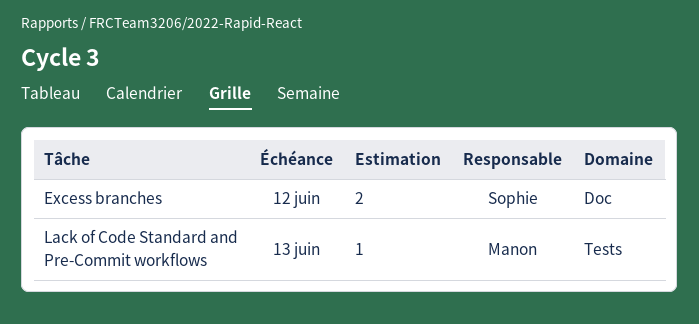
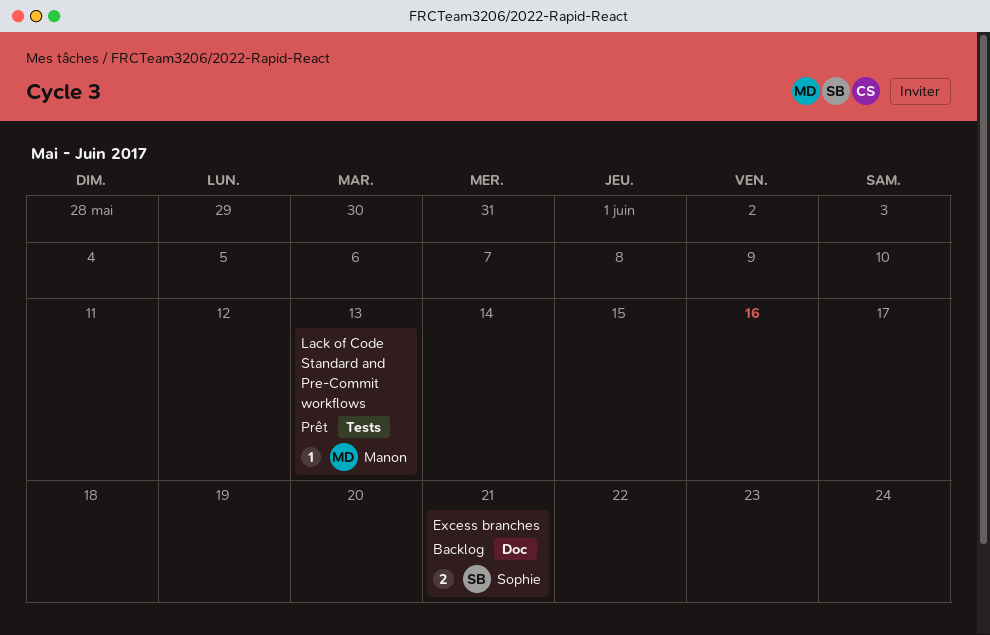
Excess branches, due: Jun 12 -> Jun 21

